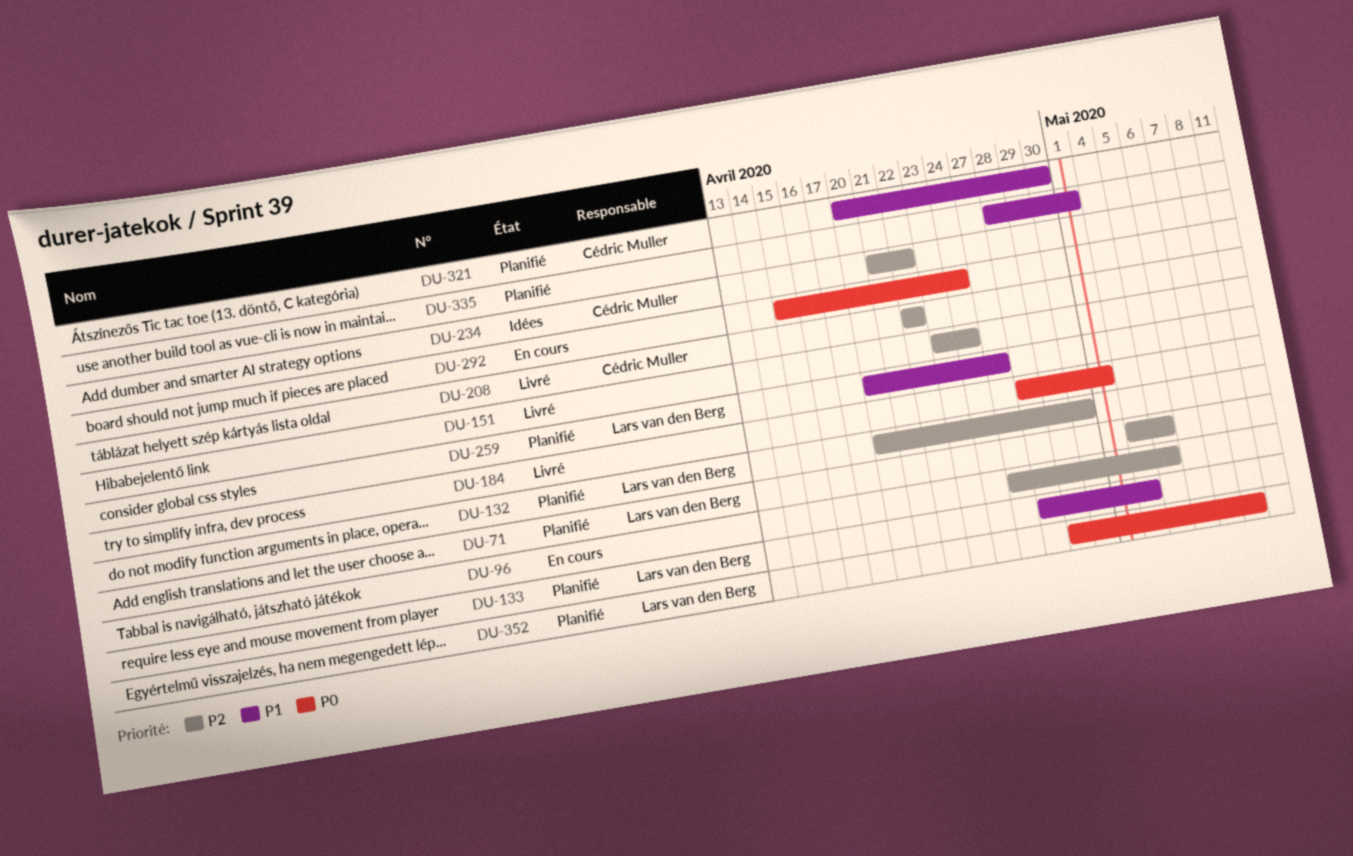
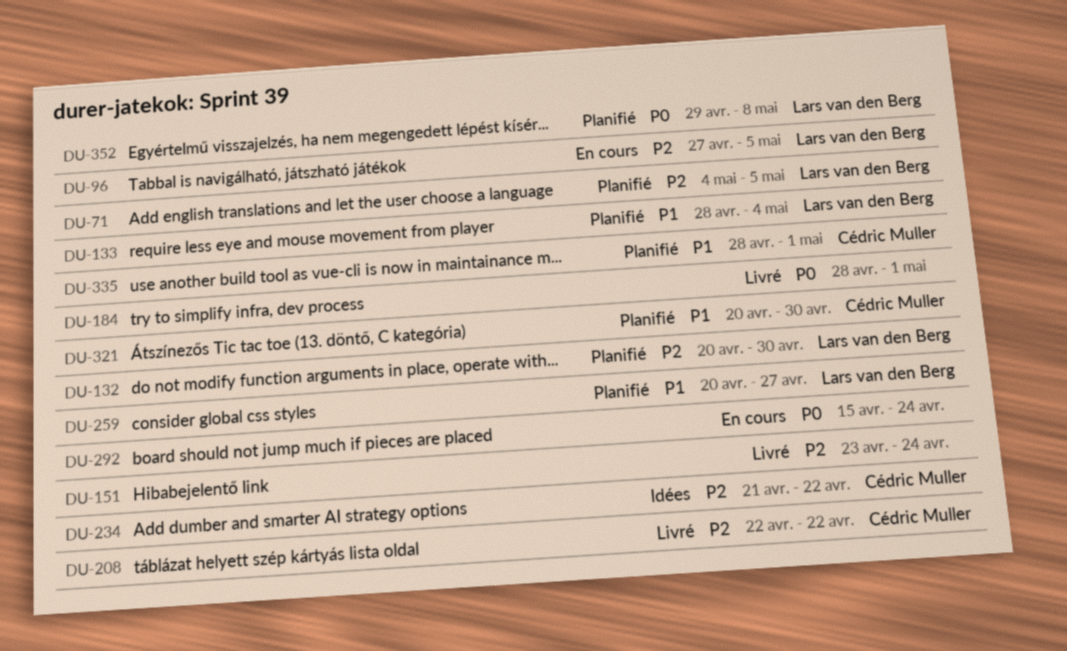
DU-96, owner: none -> Lars van den Berg
DU-335, owner: none -> Cédric Muller

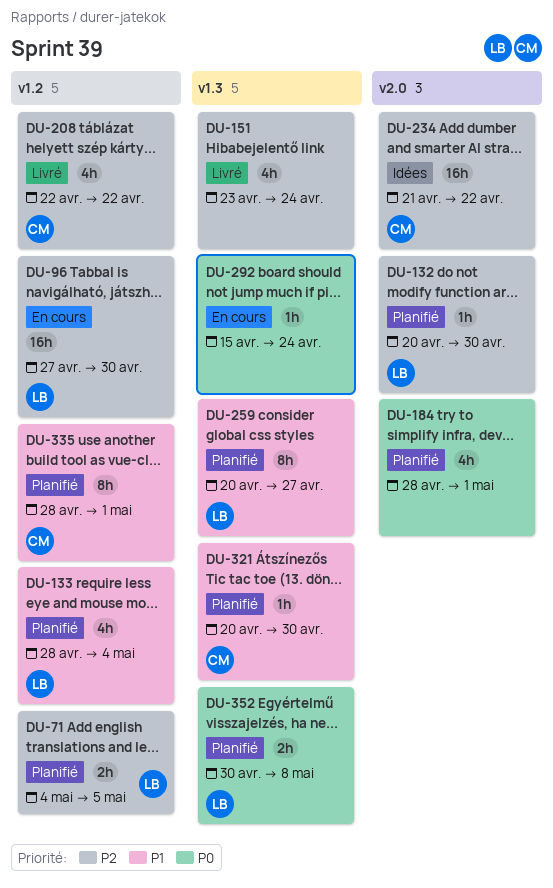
DU-96, due: May 5 -> Apr 30
DU-184, status: Livré -> Planifié
DU-352, start: Apr 29 -> Apr 30

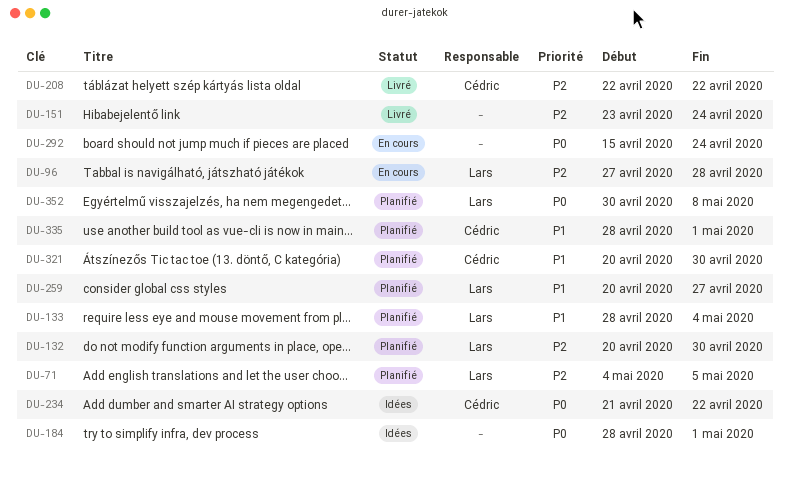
DU-96, due: Apr 30 -> Apr 28
DU-184, status: Planifié -> Idées
DU-234, priority: P2 -> P0

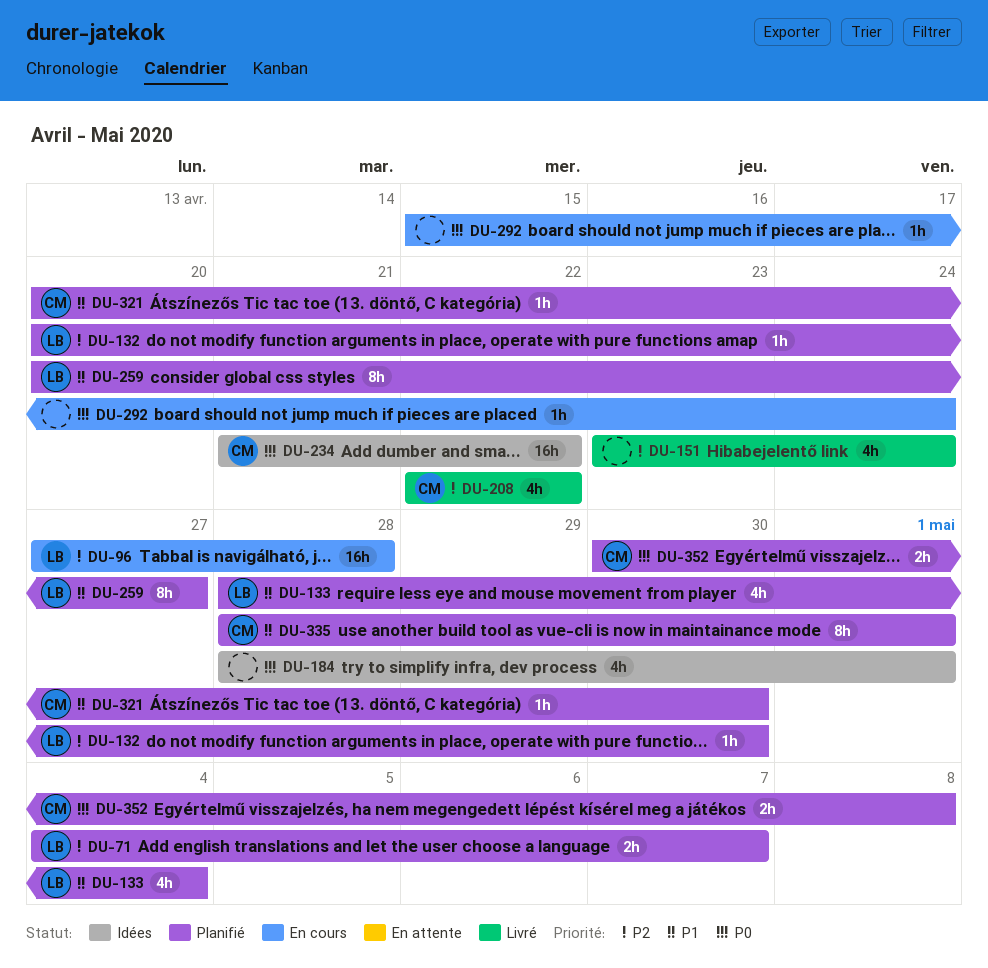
DU-71, due: May 5 -> May 7
DU-352, owner: Lars -> Cédric

